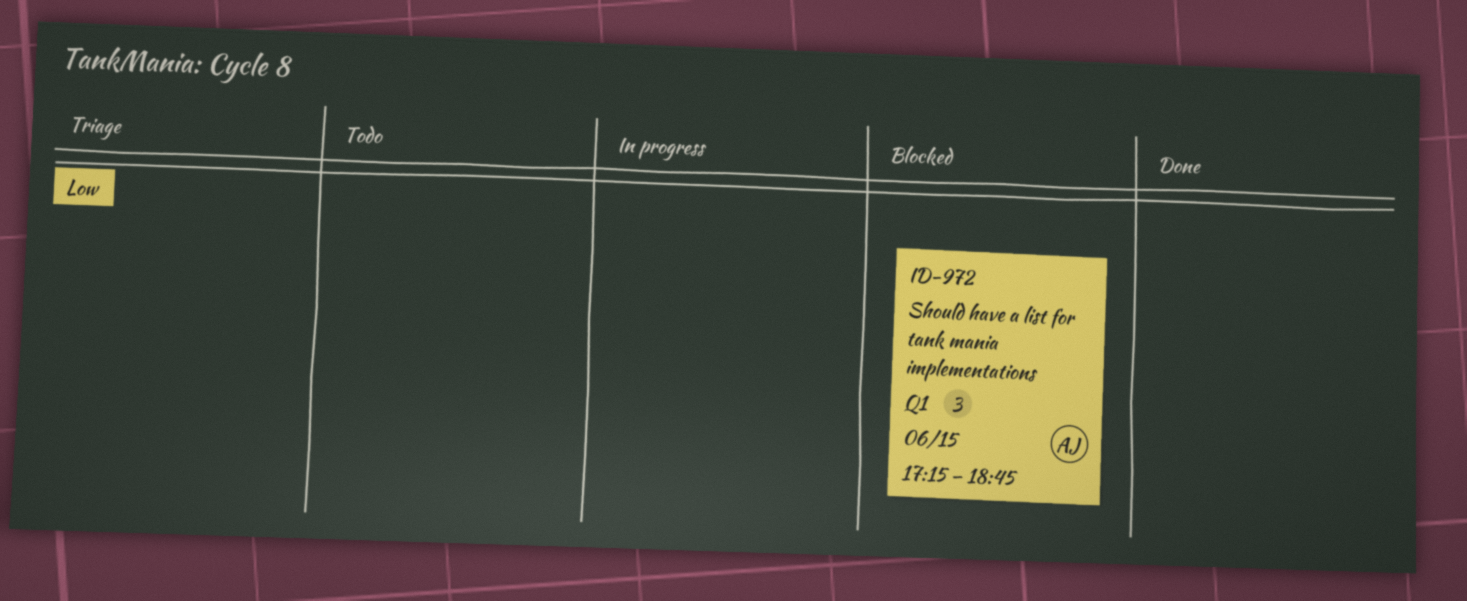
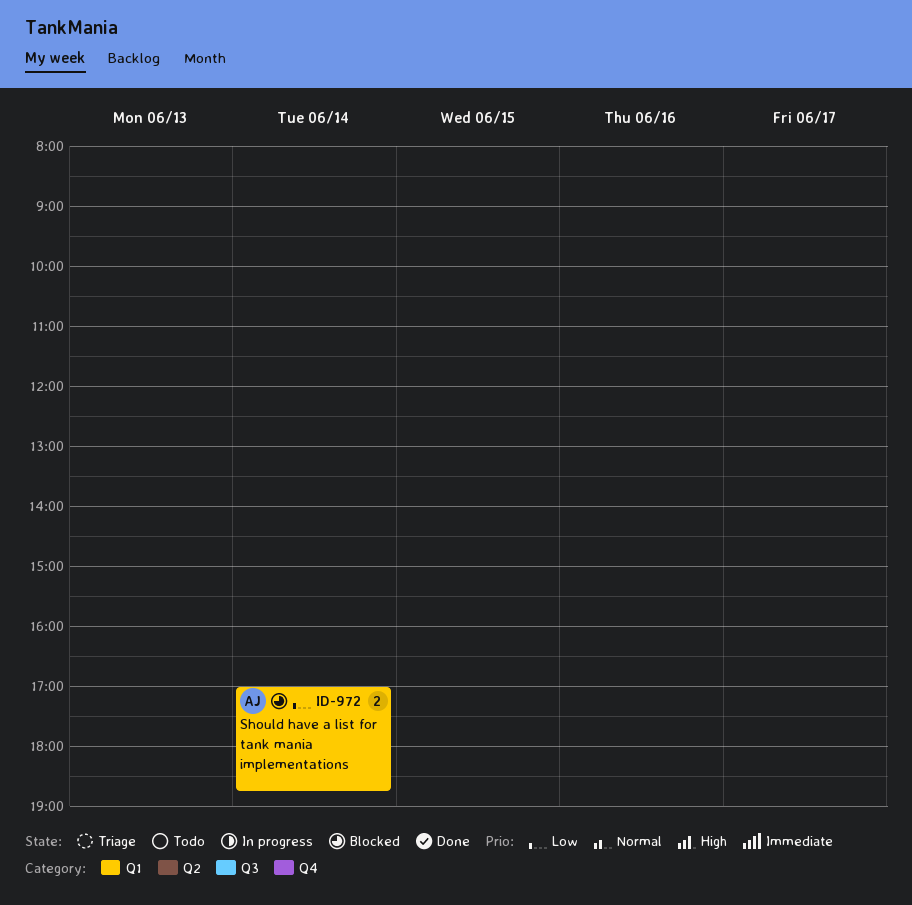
ID-972, estimate: 3 -> 2
ID-972, day: Jun 15 -> Jun 14
ID-972, begins: 17:15 -> 17:00

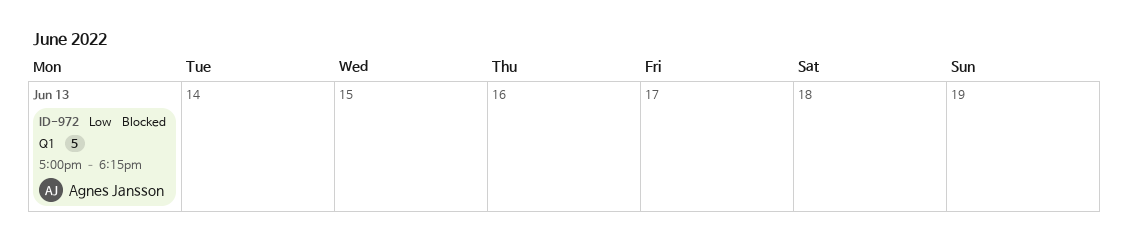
ID-972, estimate: 2 -> 5
ID-972, day: Jun 14 -> Jun 13
ID-972, ends: 18:45 -> 18:15

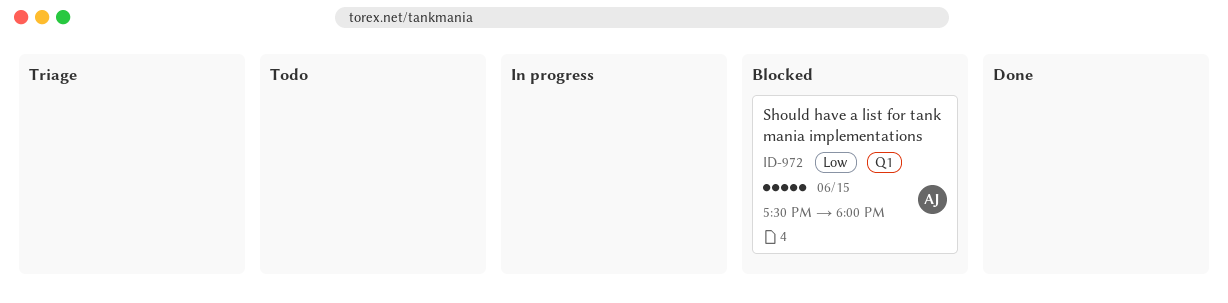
ID-972, day: Jun 13 -> Jun 15
ID-972, begins: 17:00 -> 17:30
ID-972, ends: 18:15 -> 18:00

